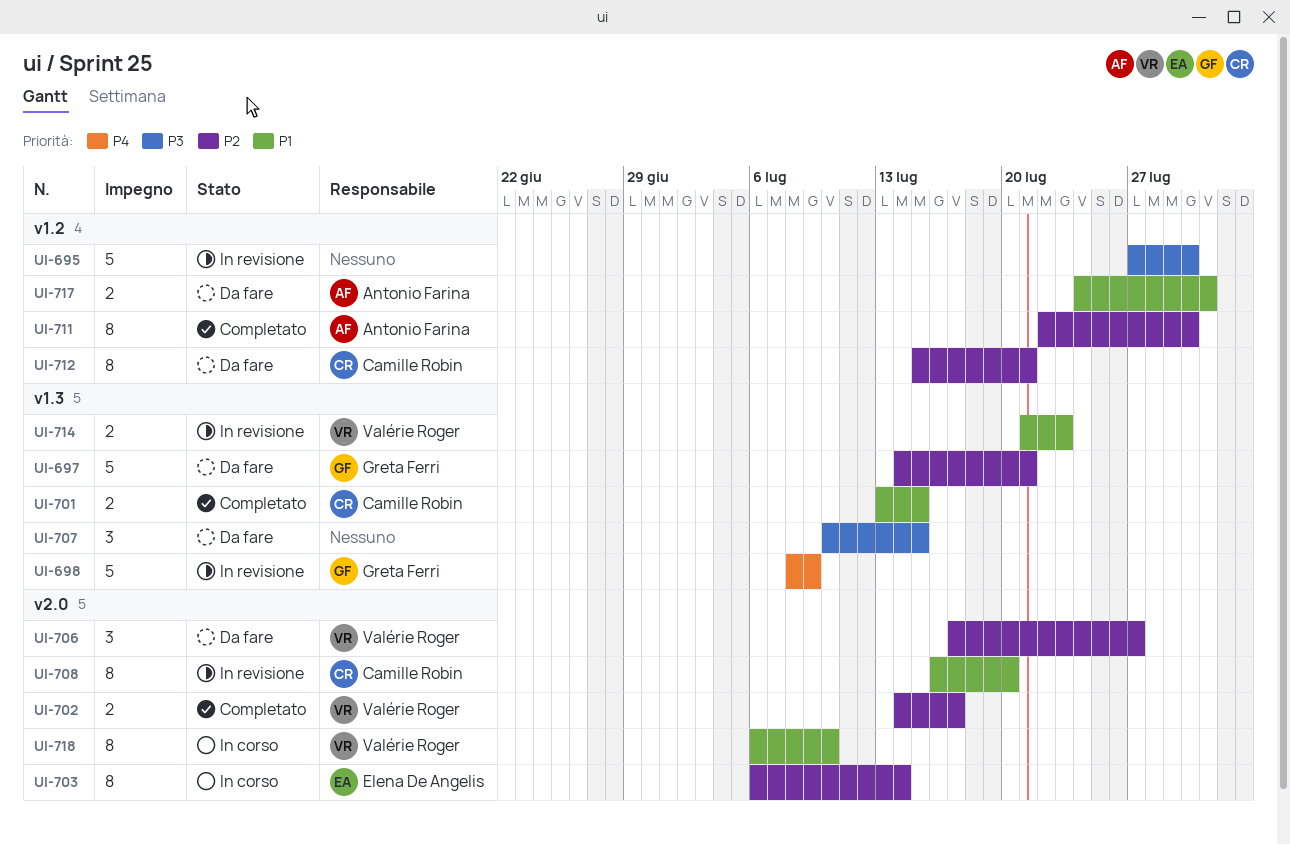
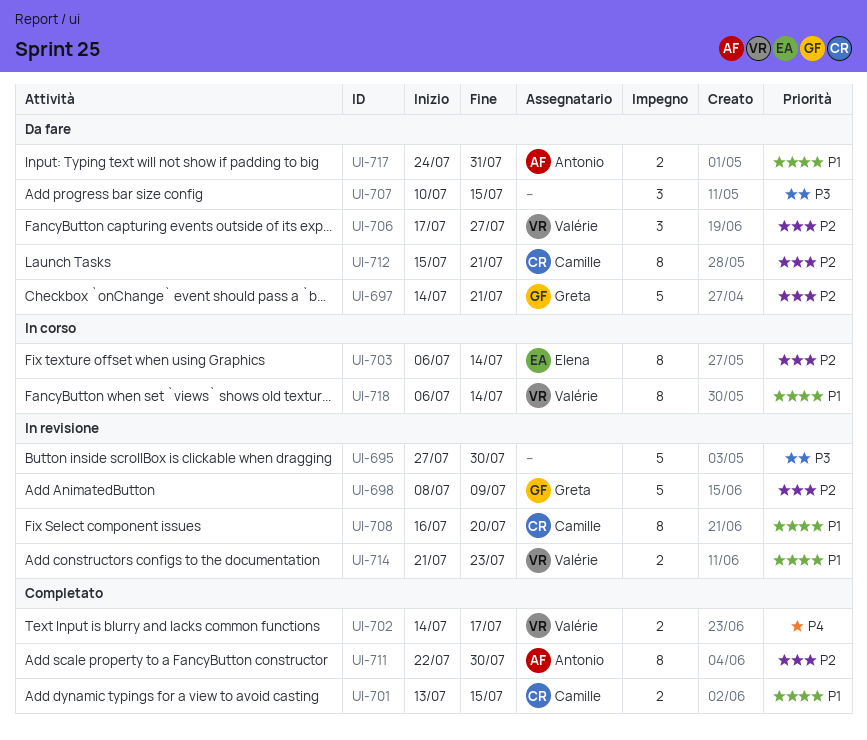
UI-698, priority: P4 -> P2
UI-702, priority: P2 -> P4
UI-718, due: Jul 10 -> Jul 14

